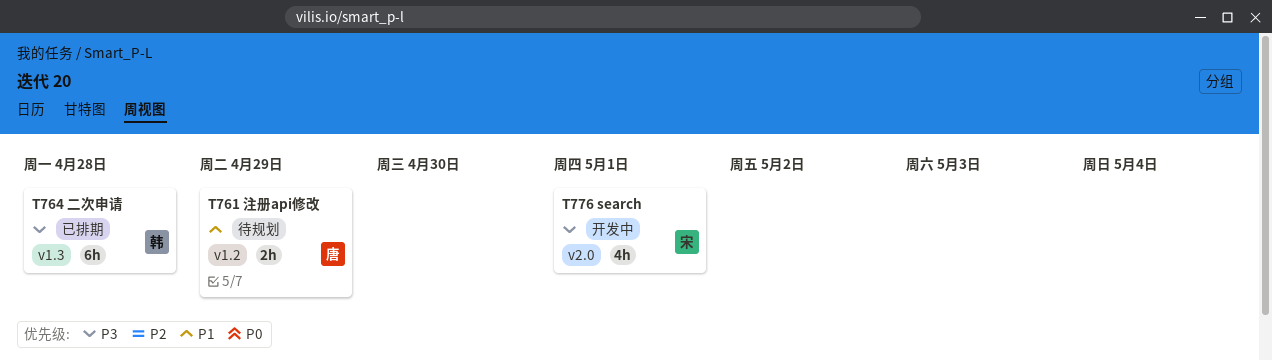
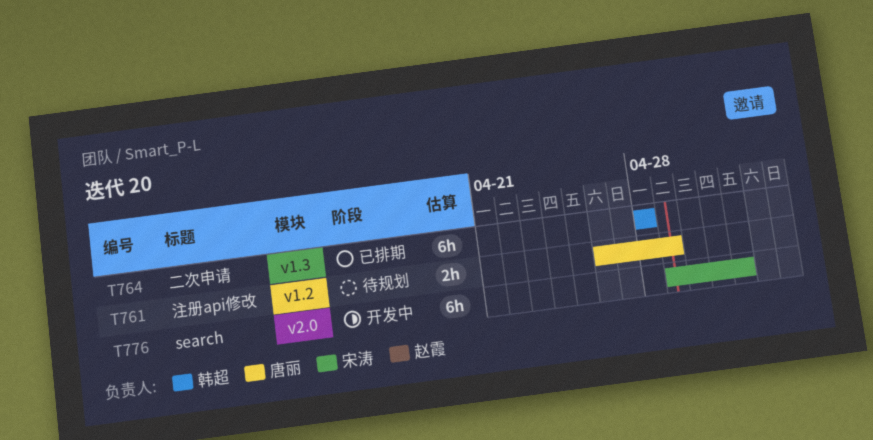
T776, estimate: 4h -> 6h
T776, due: May 1 -> May 2

